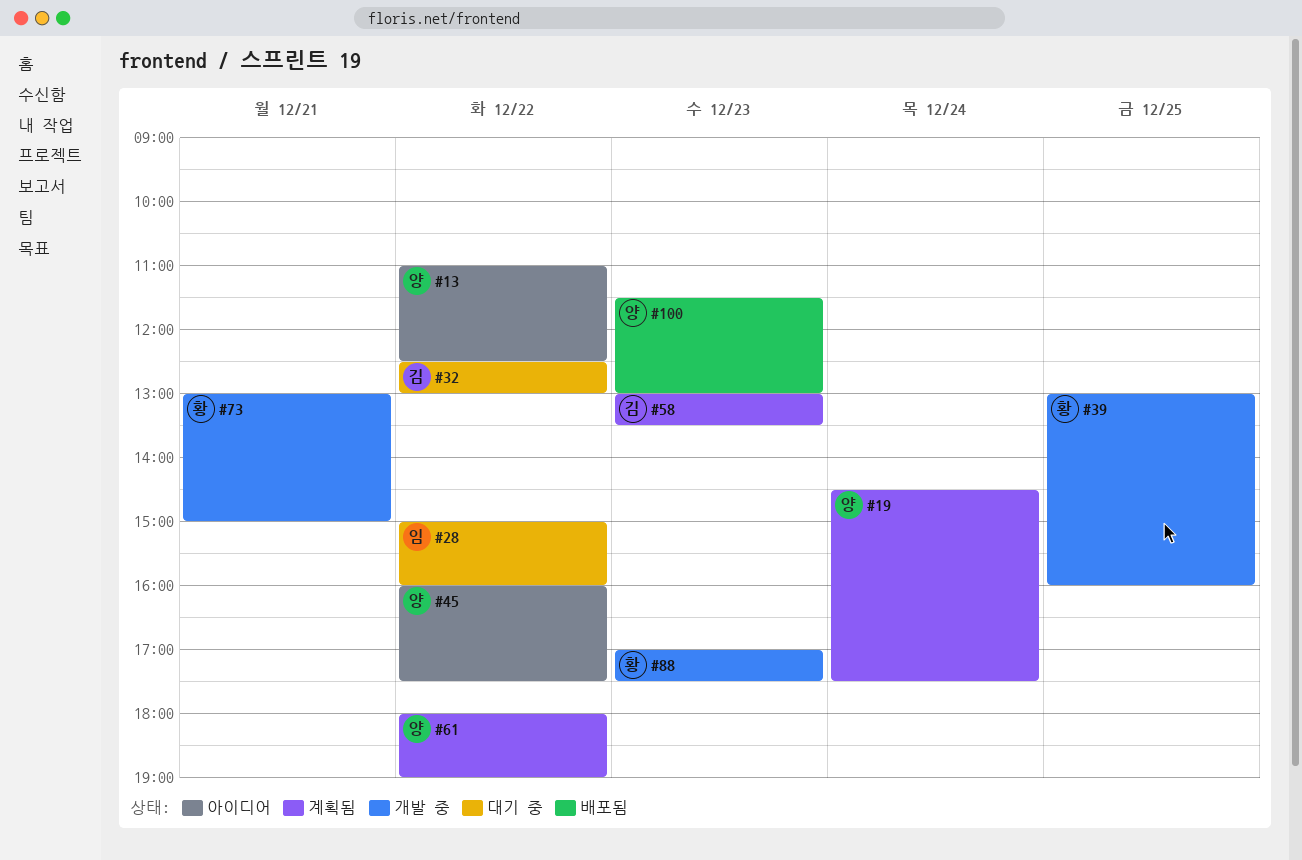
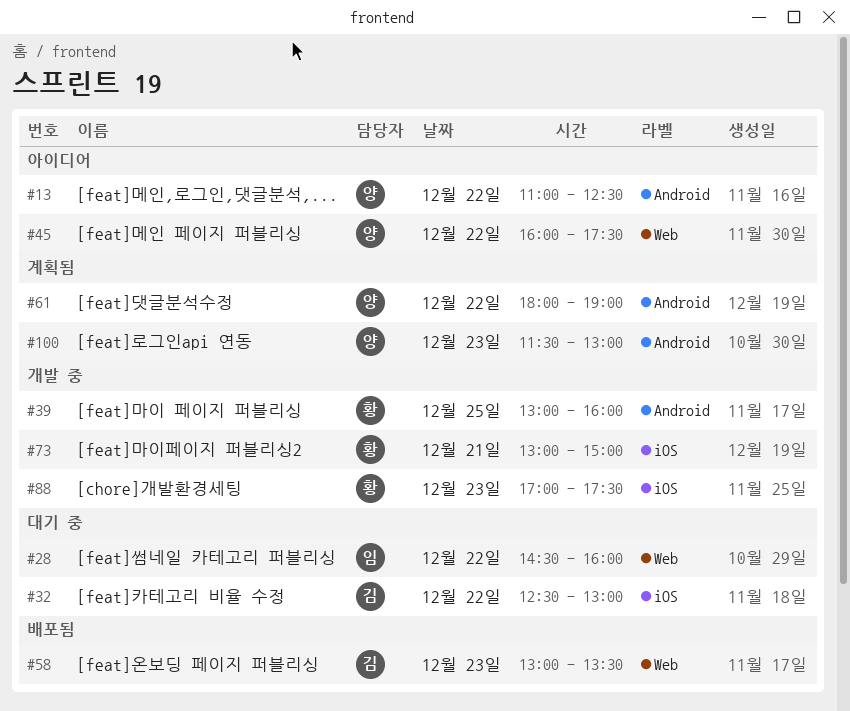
#19: present -> none
#28, begins: 15:00 -> 14:30
#58, status: 계획됨 -> 배포됨
#100, status: 배포됨 -> 계획됨

